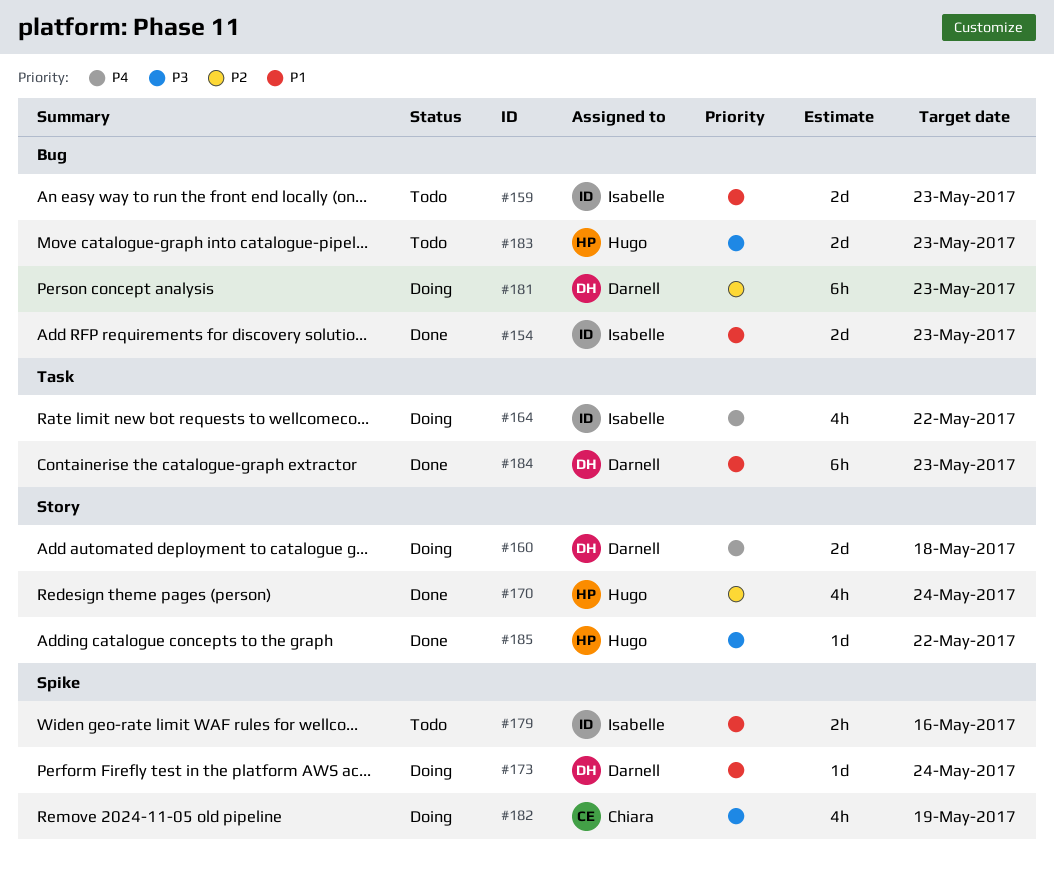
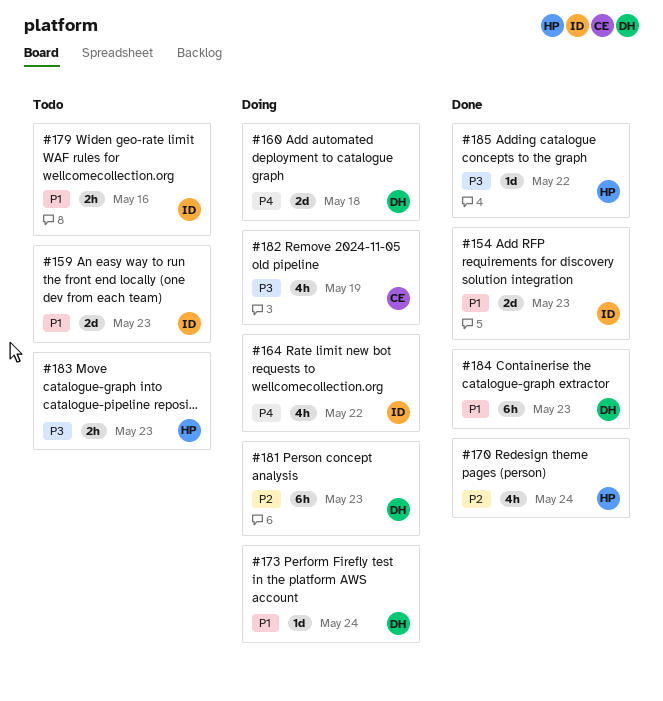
#183, estimate: 2d -> 2h

